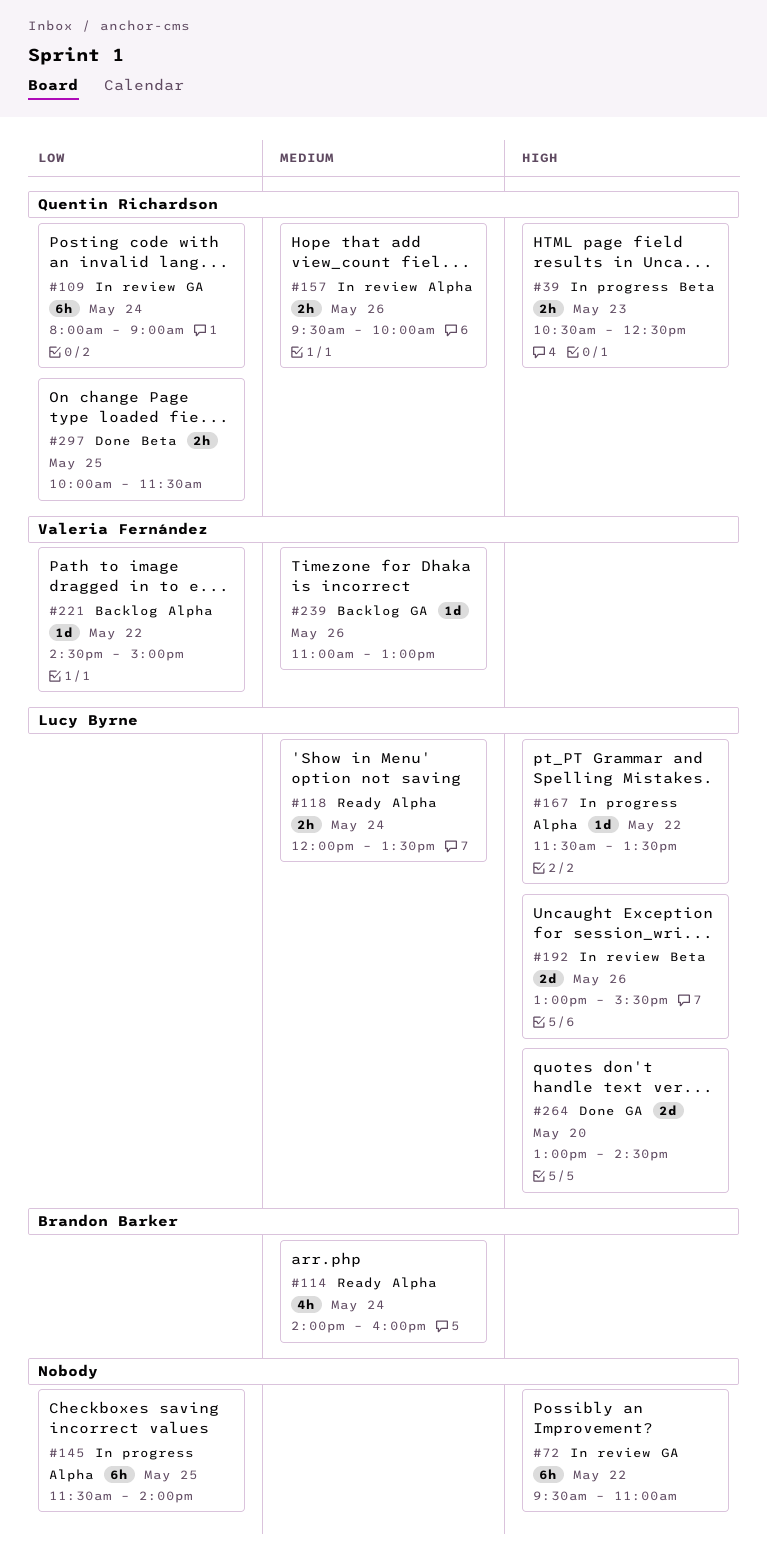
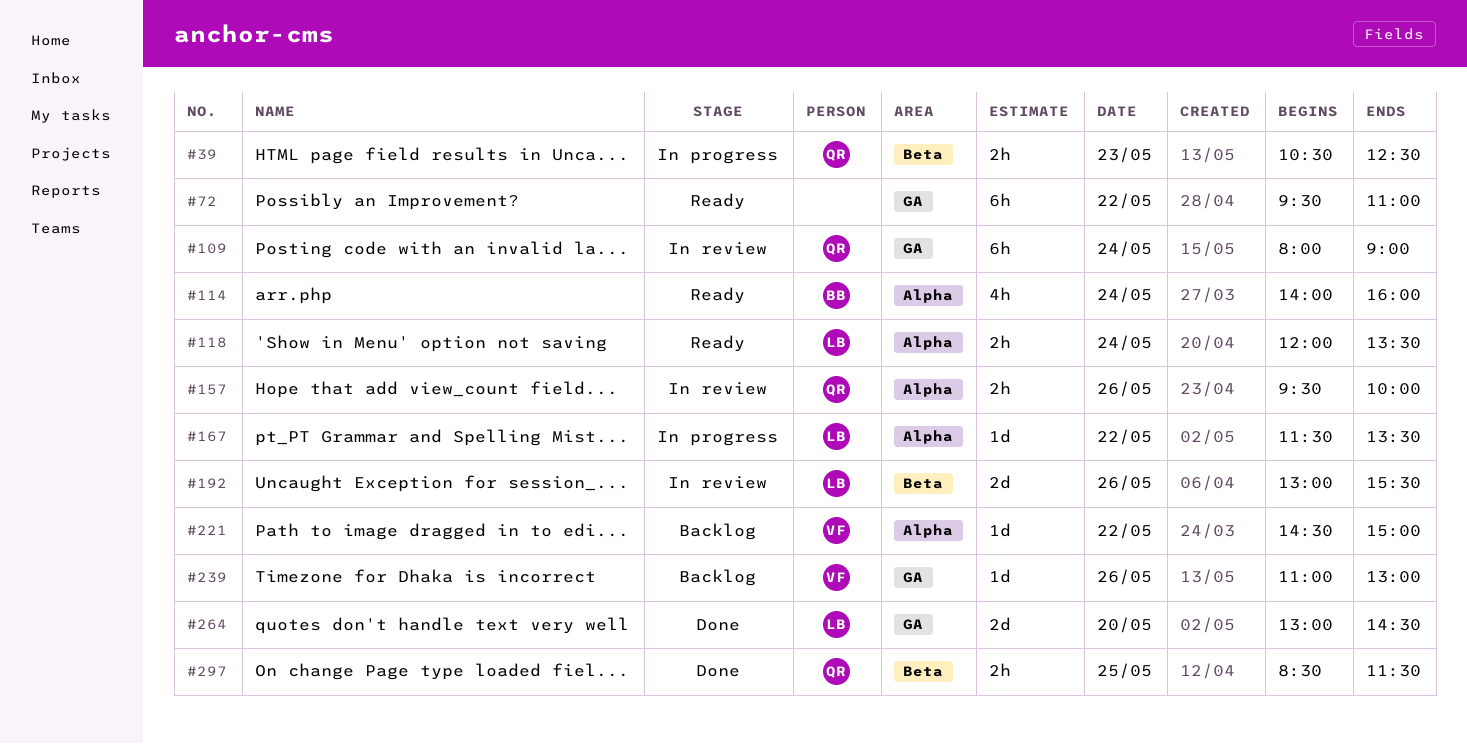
#72, status: In review -> Ready
#145: present -> none
#297, begins: 10:00 -> 08:30

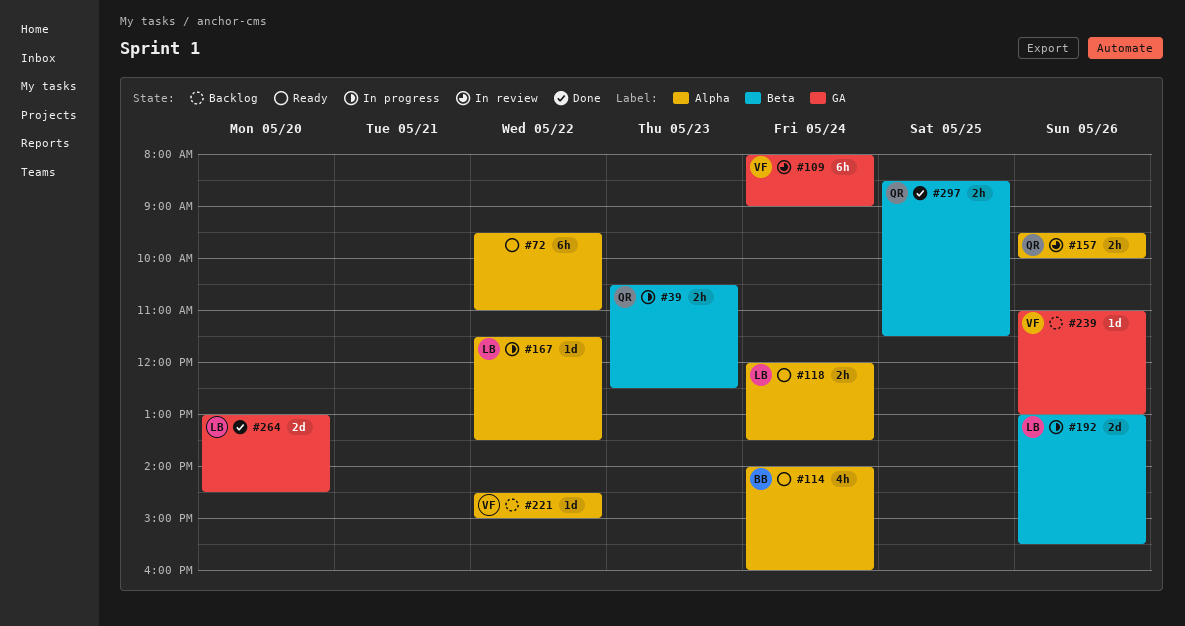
#72, label: GA -> Alpha
#109, owner: QR -> VF
#192, status: In review -> In progress

